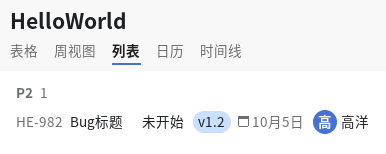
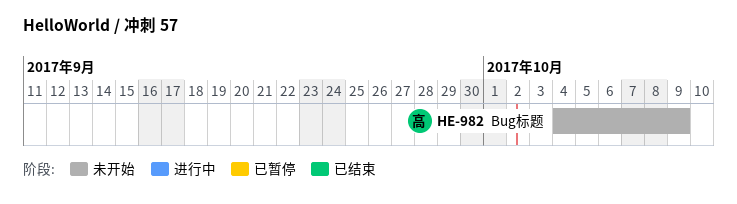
HE-982, due: Oct 5 -> Oct 9

